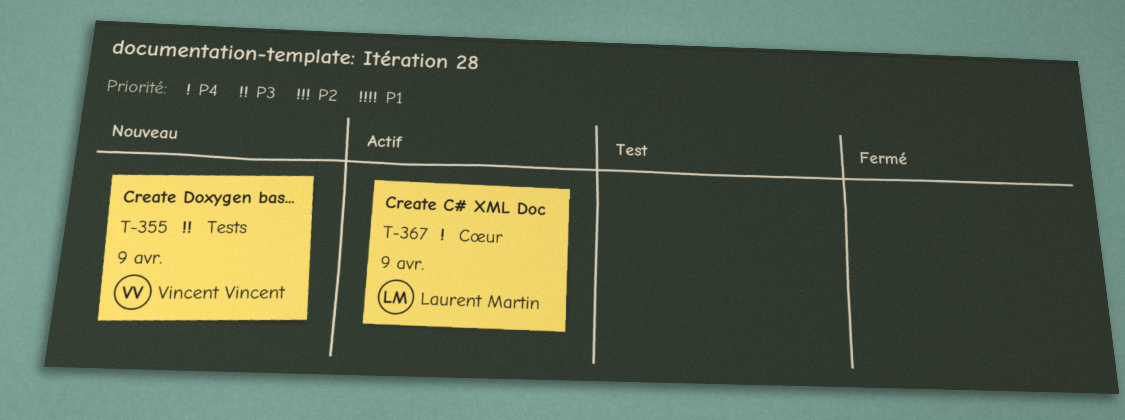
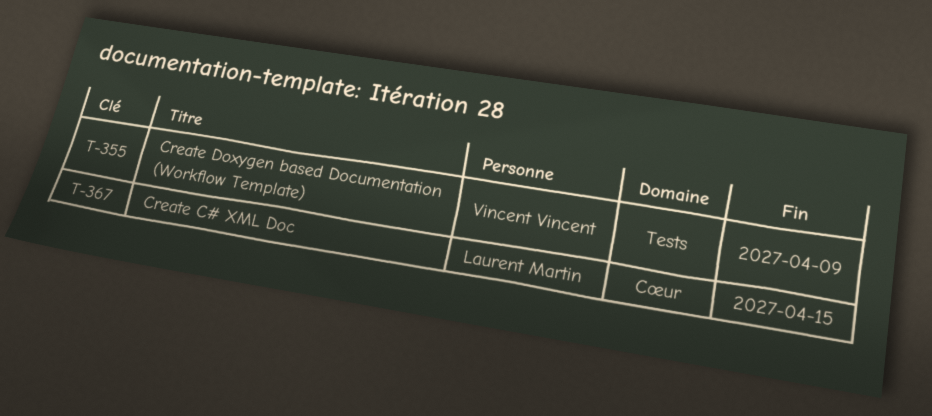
T-367, due: Apr 9 -> Apr 15

